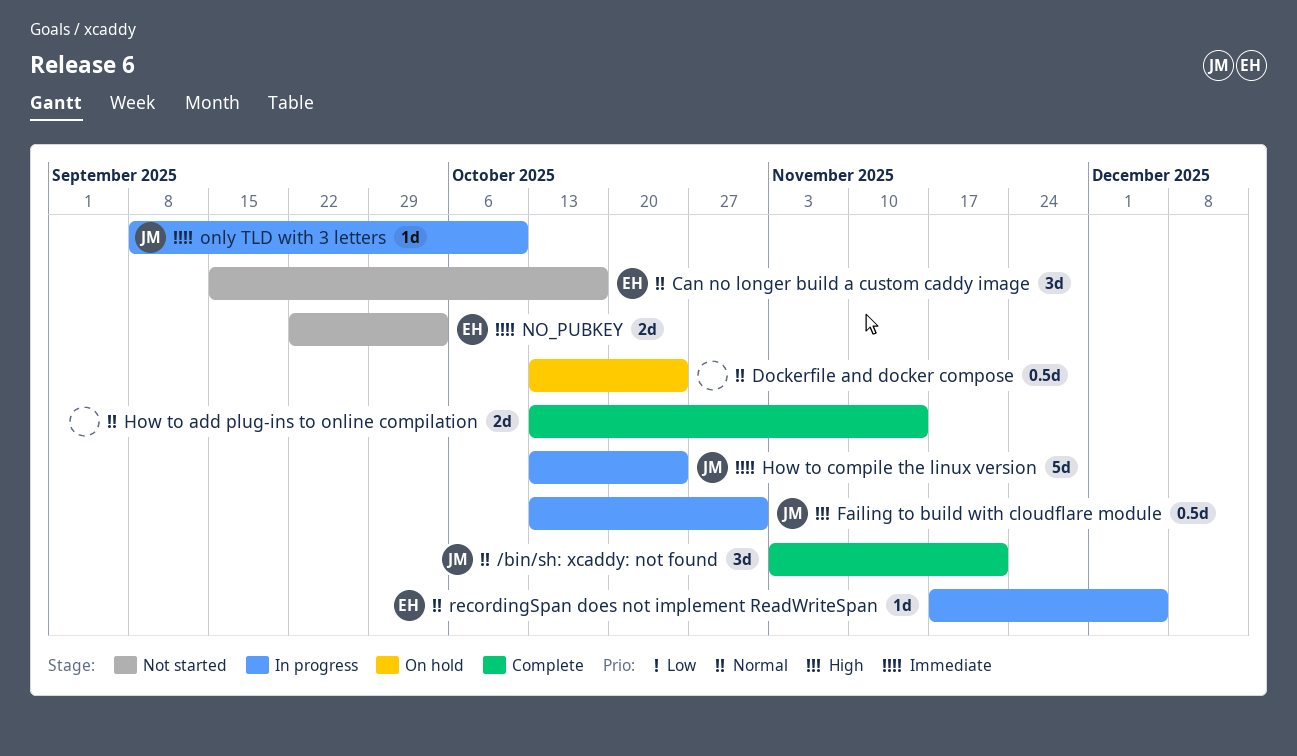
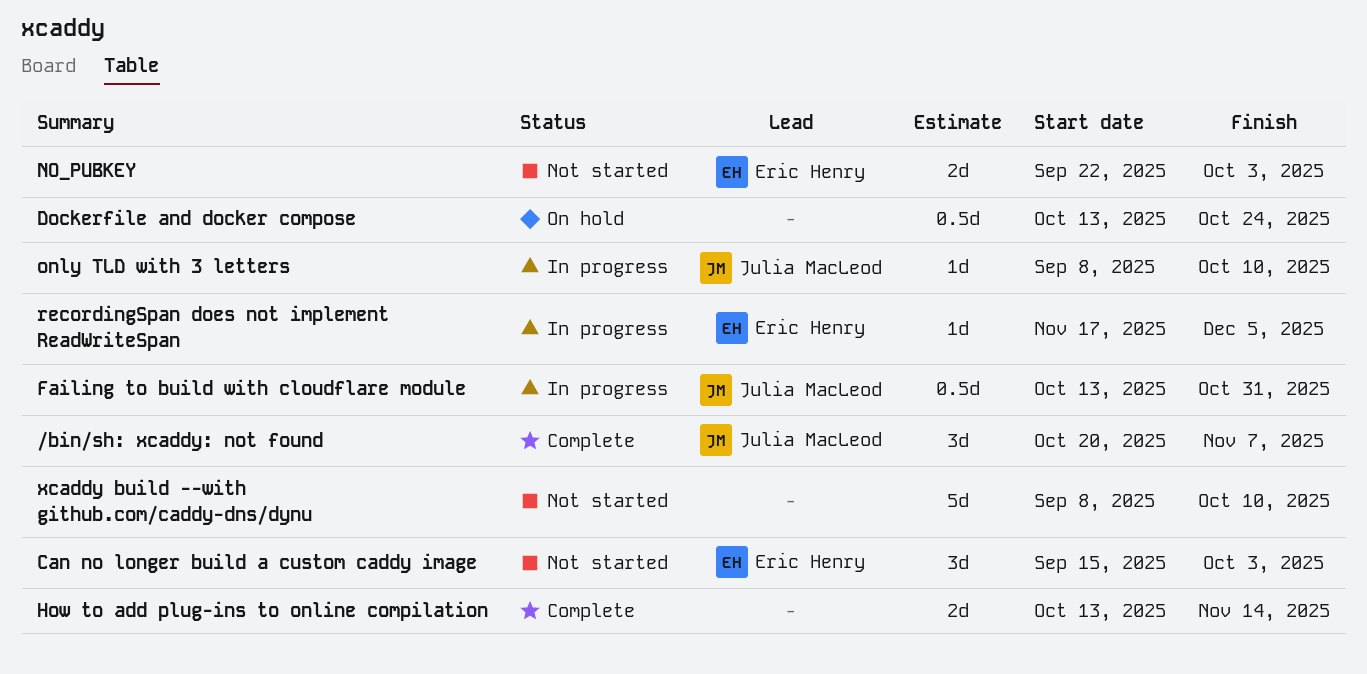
/bin/sh: xcaddy: not found, start: Nov 3 -> Oct 20
/bin/sh: xcaddy: not found, due: Nov 21 -> Nov 7
Can no longer build a custom caddy image, due: Oct 17 -> Oct 3
How to compile the linux version: present -> none
xcaddy build --with github.com/caddy-dns/dynu: none -> present

